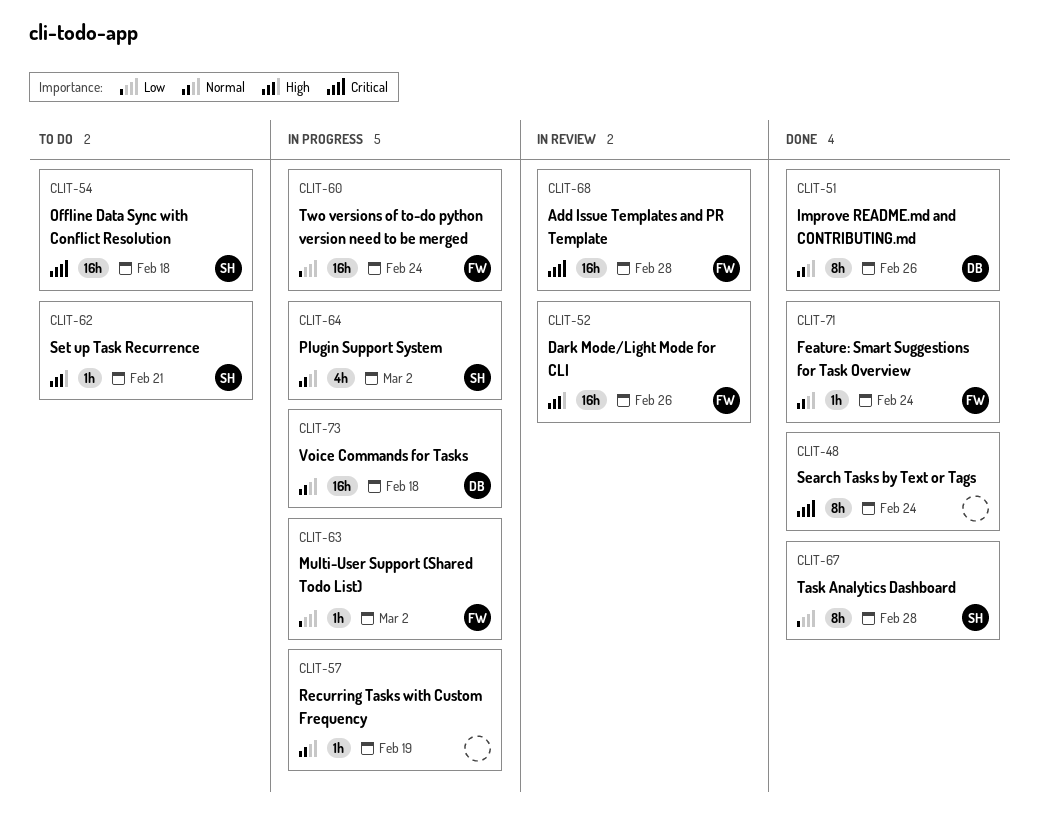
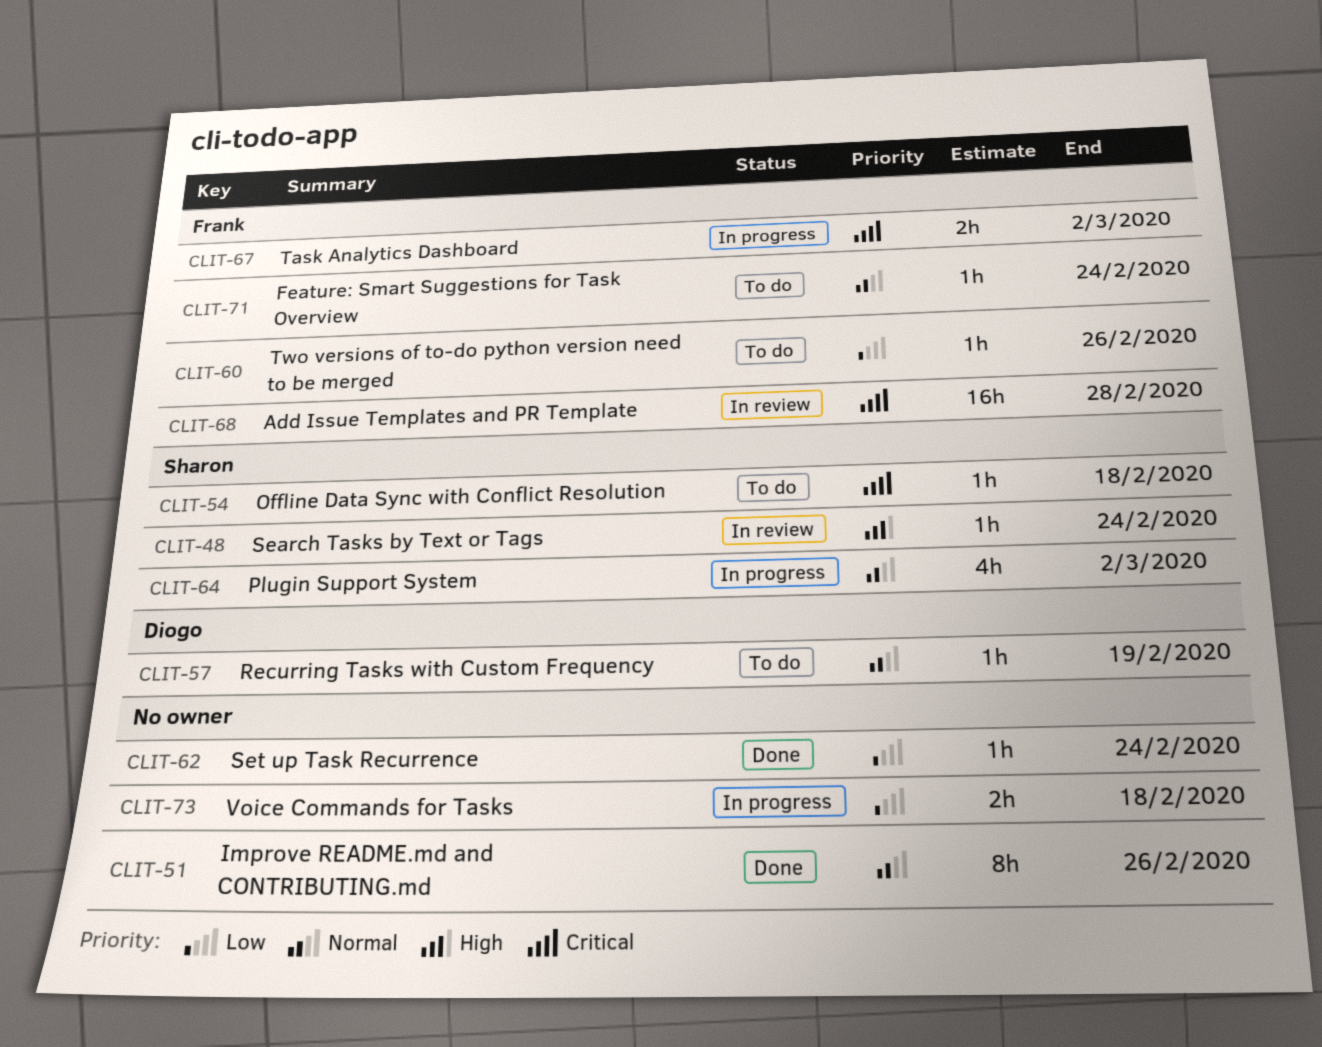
CLIT-48, status: Done -> In review
CLIT-48, owner: none -> Sharon
CLIT-48, priority: Critical -> High
CLIT-48, estimate: 8h -> 1h
CLIT-51, owner: Diogo -> none
CLIT-52: present -> none
CLIT-54, estimate: 16h -> 1h
CLIT-57, status: In progress -> To do
CLIT-57, owner: none -> Diogo
CLIT-60, status: In progress -> To do
CLIT-60, estimate: 16h -> 1h
CLIT-60, due: Feb 24 -> Feb 26
CLIT-62, status: To do -> Done
CLIT-62, owner: Sharon -> none
CLIT-62, priority: High -> Low
CLIT-62, due: Feb 21 -> Feb 24
CLIT-63: present -> none
CLIT-67, status: Done -> In progress
CLIT-67, owner: Sharon -> Frank
CLIT-67, priority: Low -> Critical
CLIT-67, estimate: 8h -> 2h
CLIT-67, due: Feb 28 -> Mar 2
CLIT-71, status: Done -> To do
CLIT-73, owner: Diogo -> none
CLIT-73, priority: Normal -> Low
CLIT-73, estimate: 16h -> 2h

